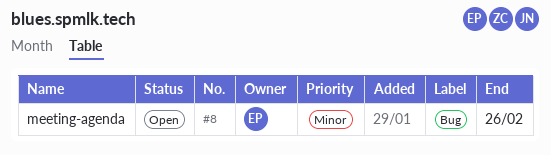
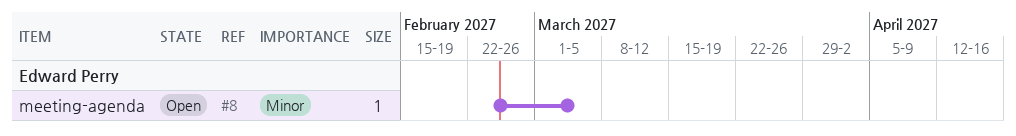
#8, due: Feb 26 -> Mar 5

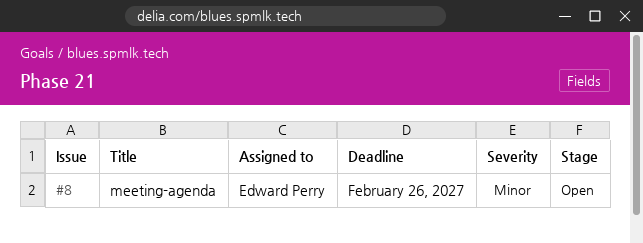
#8, due: Mar 5 -> Feb 26

